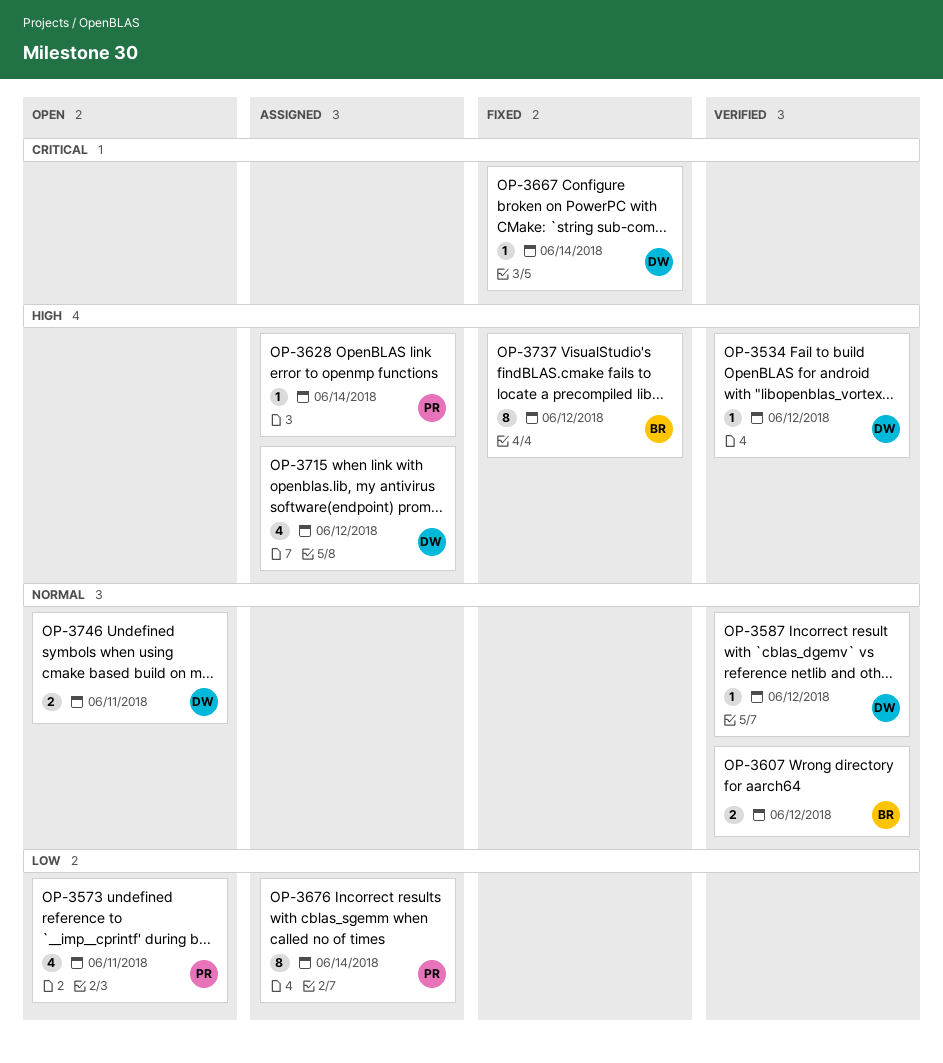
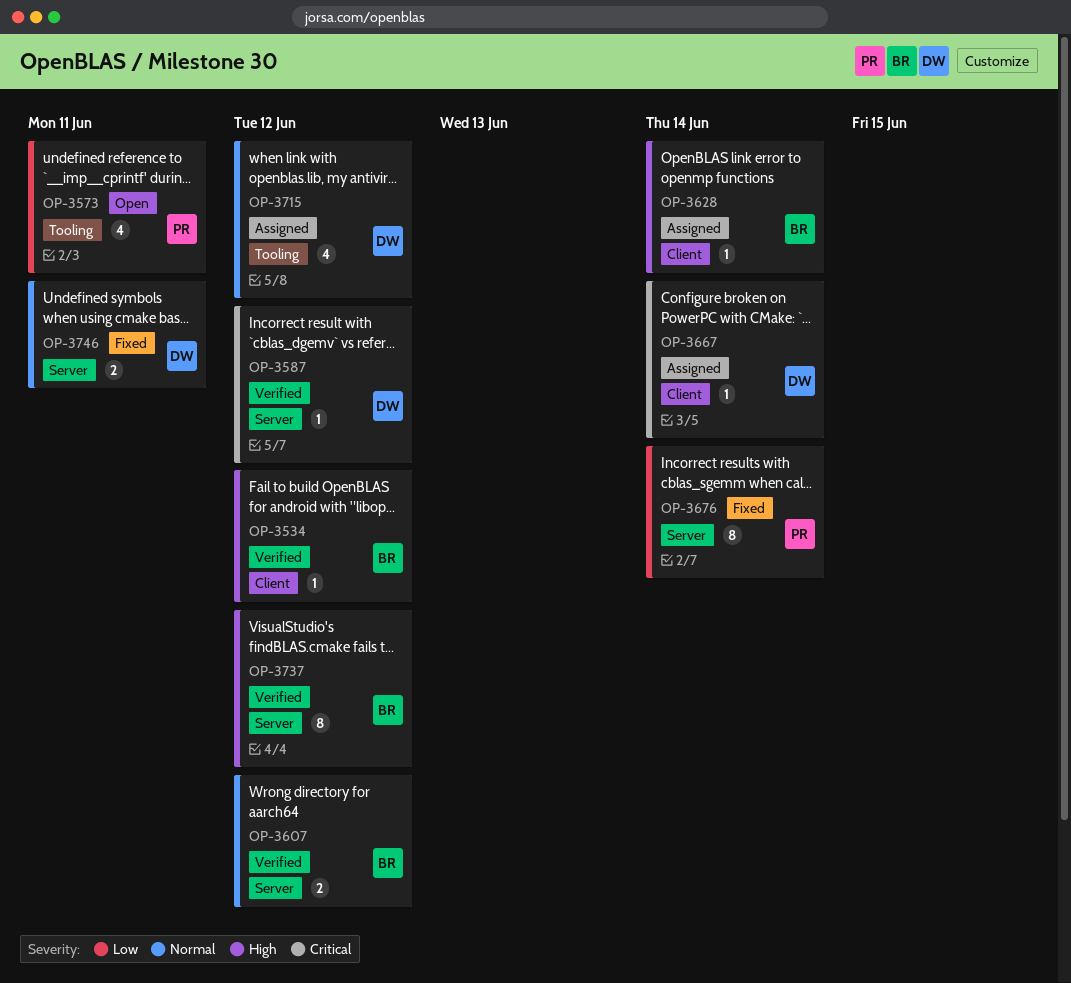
OP-3534, owner: DW -> BR
OP-3587, priority: Normal -> Critical
OP-3628, owner: PR -> BR
OP-3667, status: Fixed -> Assigned
OP-3676, status: Assigned -> Fixed
OP-3715, priority: High -> Normal
OP-3737, status: Fixed -> Verified
OP-3746, status: Open -> Fixed

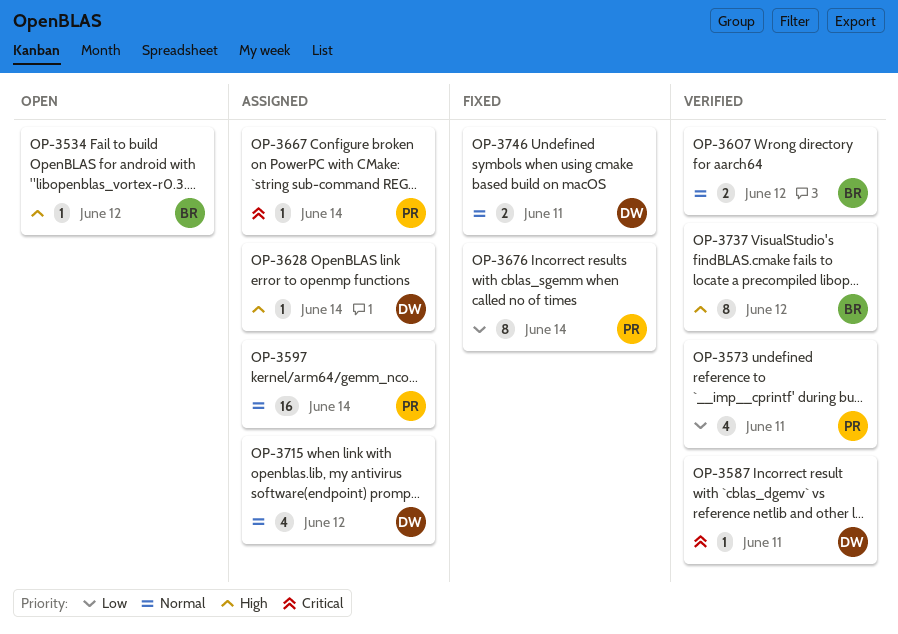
OP-3534, status: Verified -> Open
OP-3573, status: Open -> Verified
OP-3587, due: Jun 12 -> Jun 11
OP-3597: none -> present
OP-3628, owner: BR -> DW
OP-3667, owner: DW -> PR

